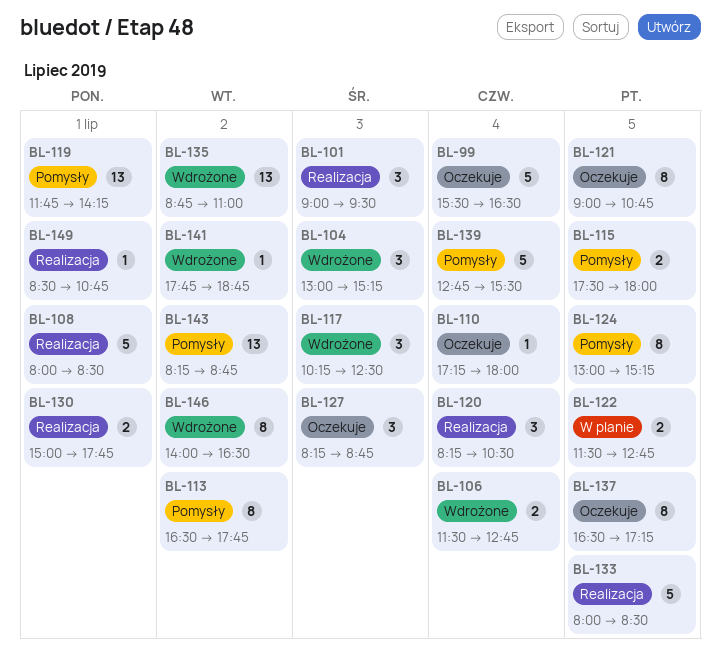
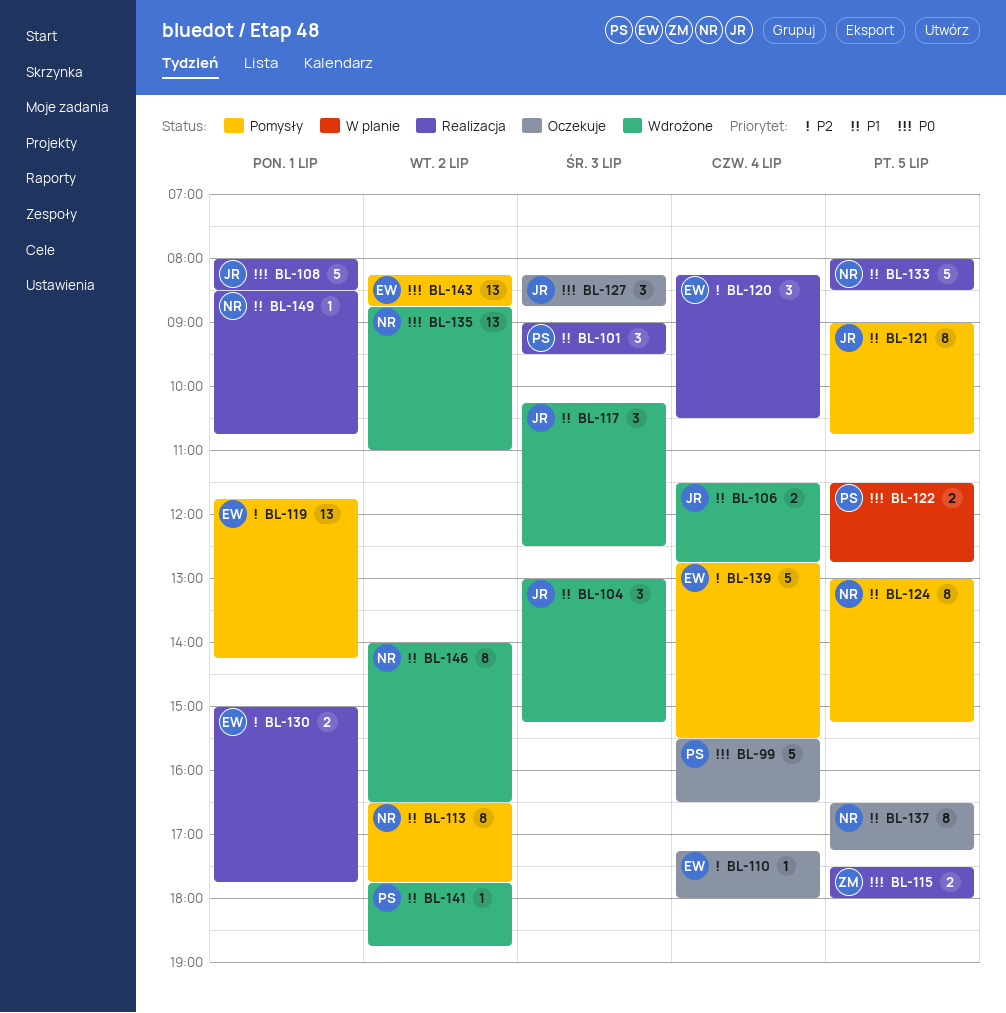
BL-115, status: Pomysły -> Realizacja
BL-121, status: Oczekuje -> Pomysły

